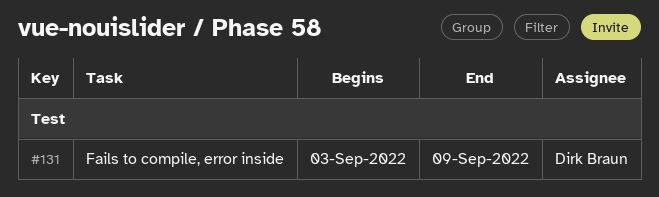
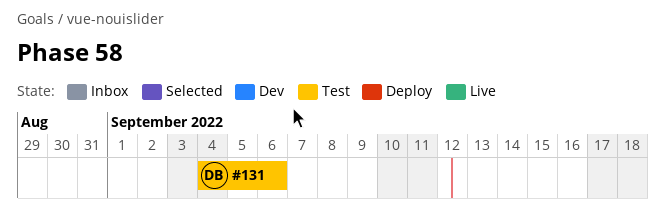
#131, start: Sep 3 -> Sep 4
#131, due: Sep 9 -> Sep 6

